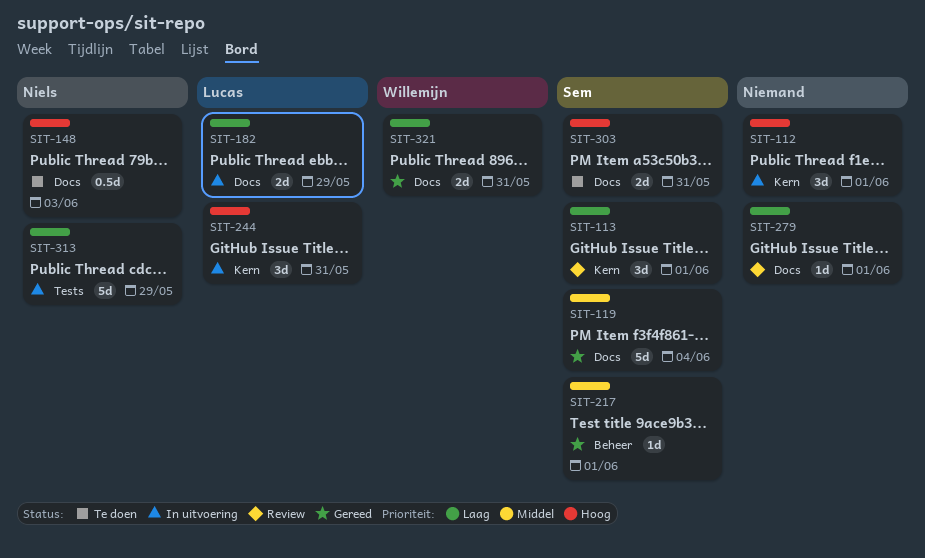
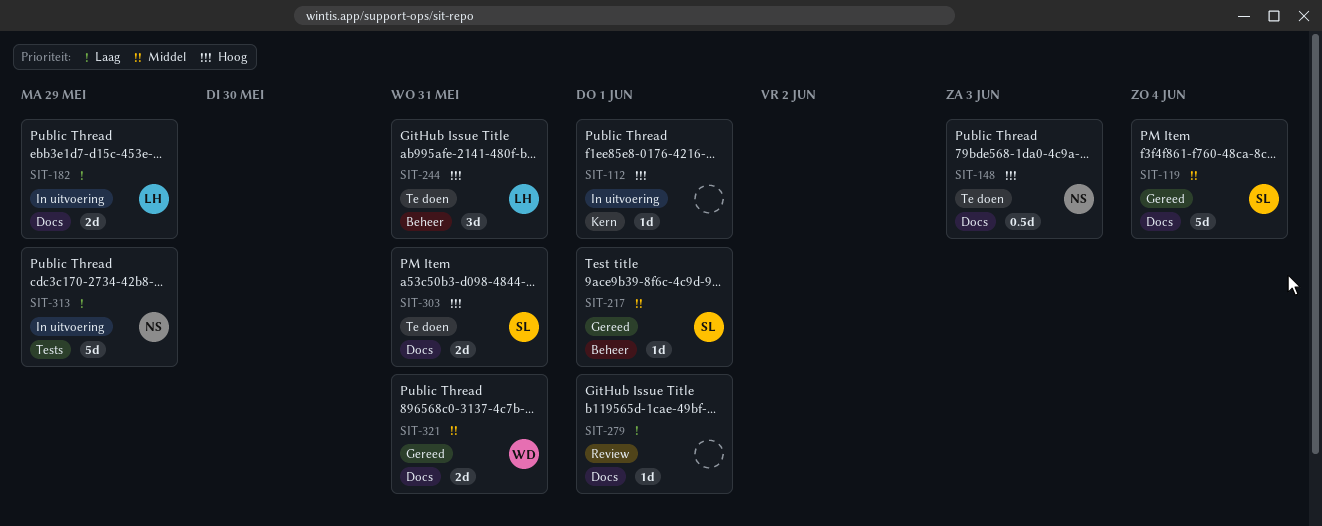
SIT-112, estimate: 3d -> 1d
SIT-113: present -> none
SIT-244, status: In uitvoering -> Te doen
SIT-244, label: Kern -> Beheer
SIT-321, priority: Laag -> Middel

